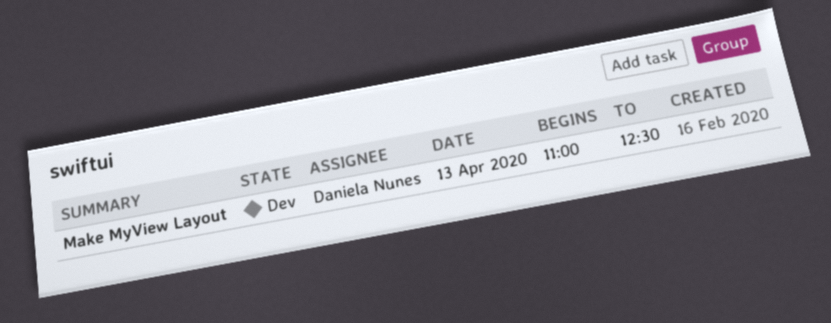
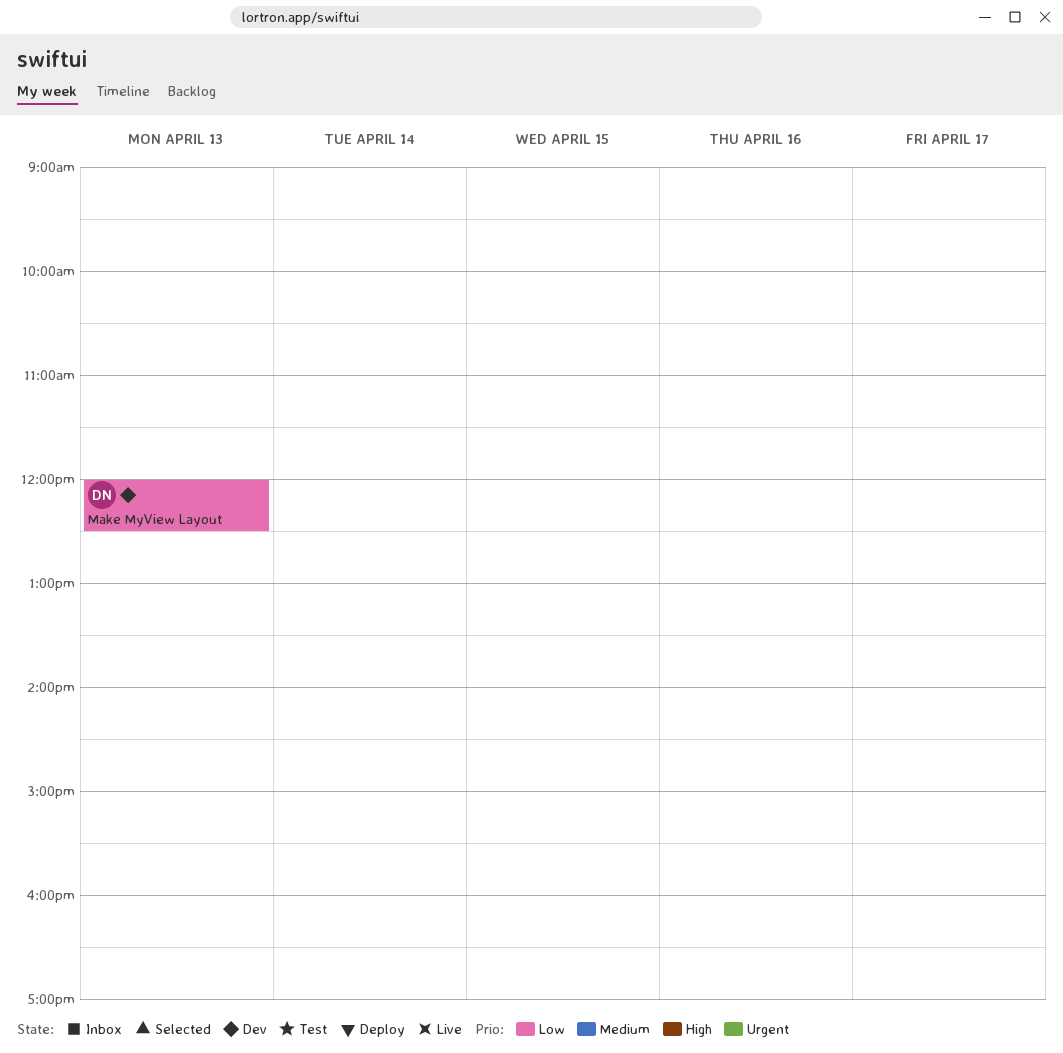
Make MyView Layout, begins: 11:00 -> 12:00

